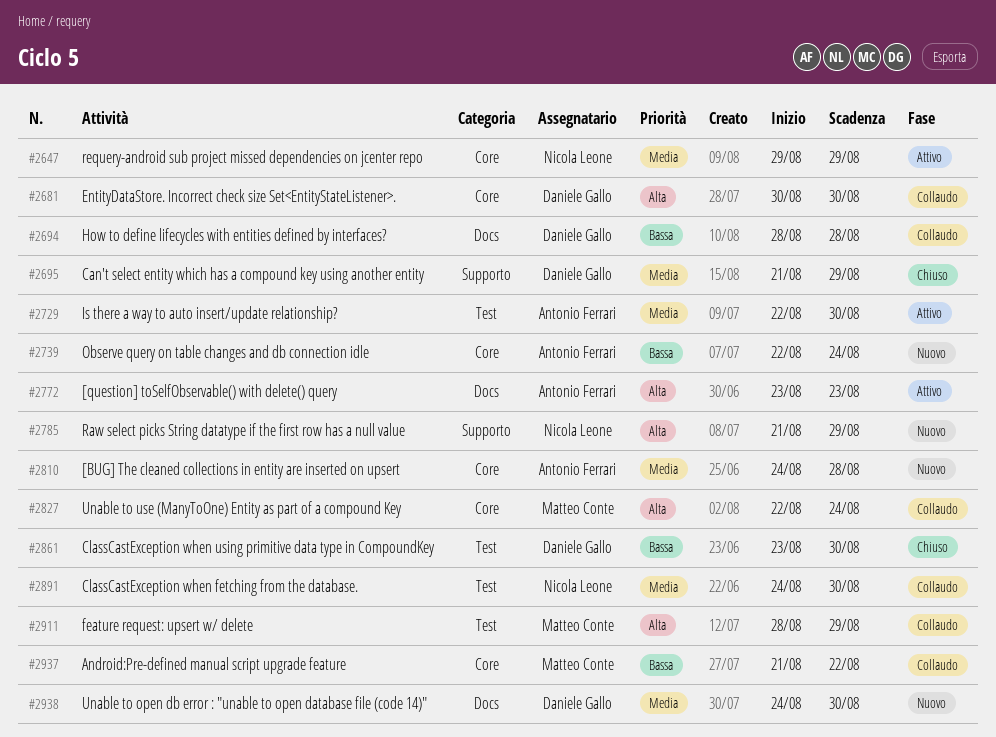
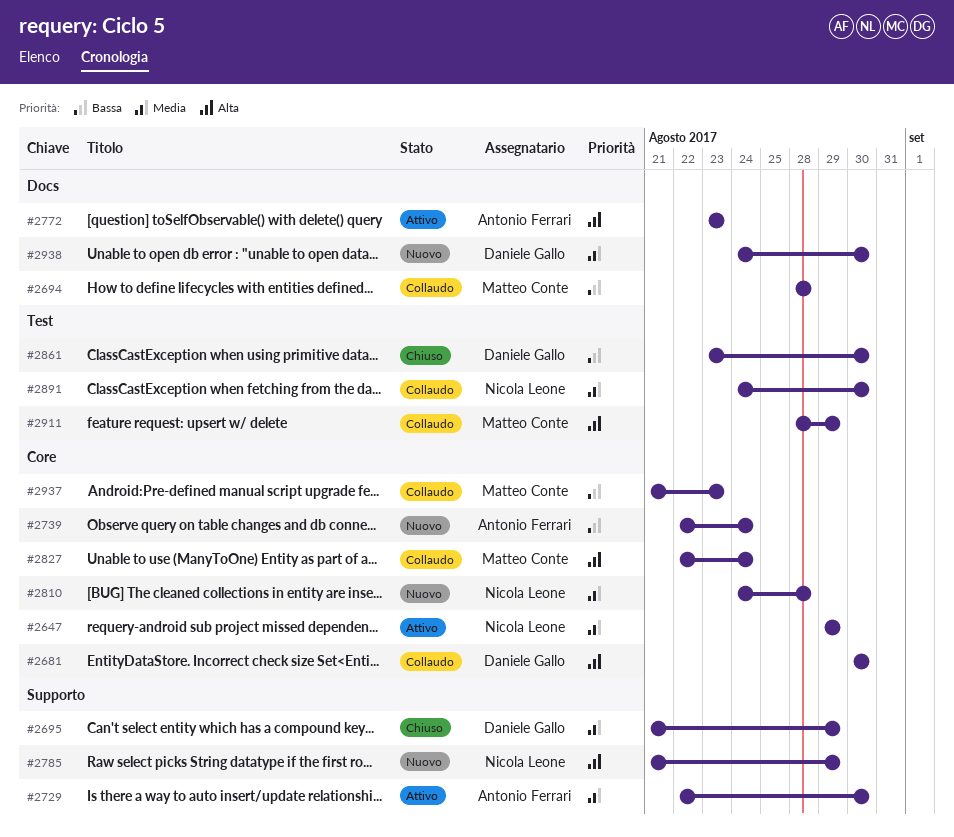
#2694, owner: Daniele Gallo -> Matteo Conte
#2729, label: Test -> Supporto
#2810, owner: Antonio Ferrari -> Nicola Leone
#2937, due: Aug 22 -> Aug 23

